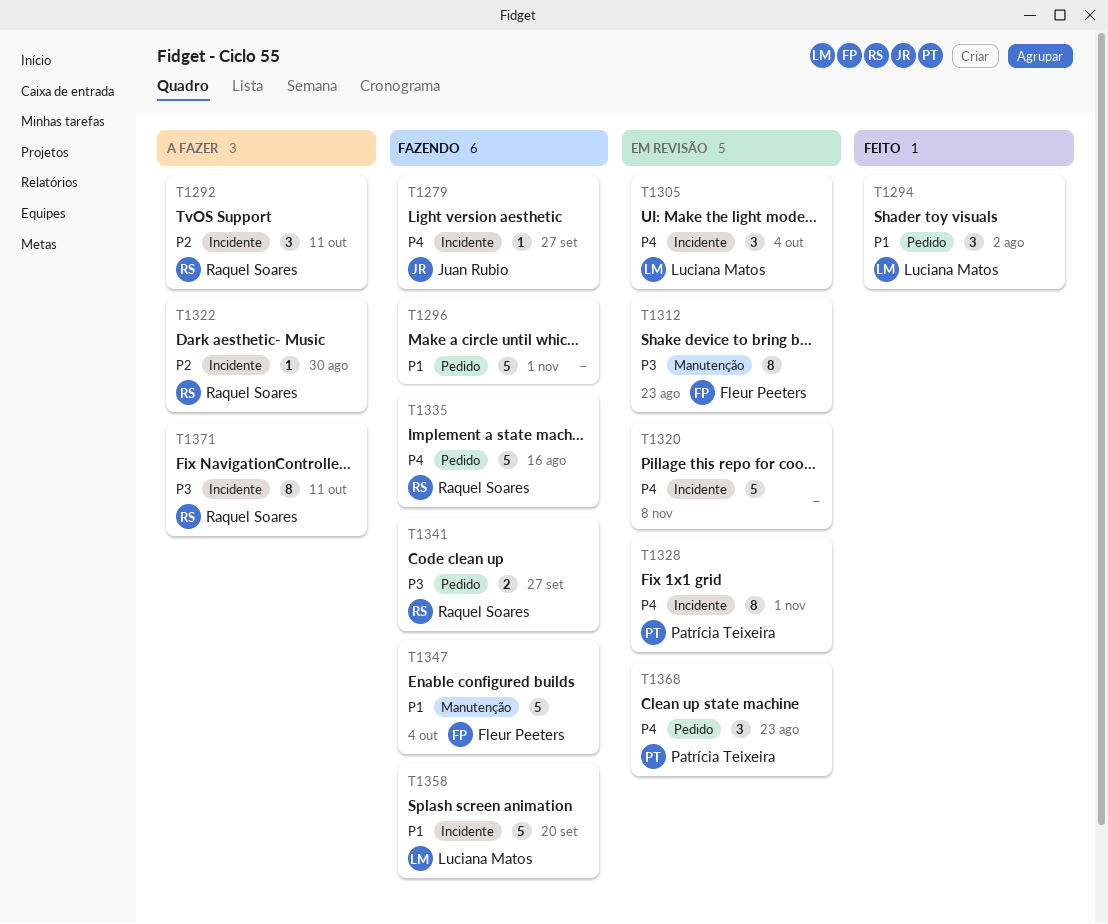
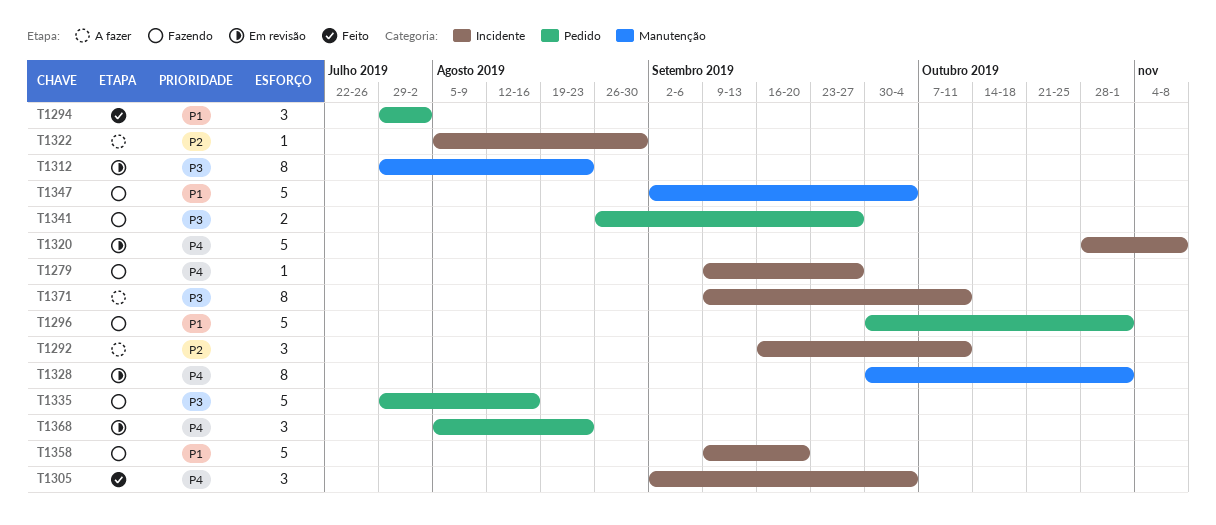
T1305, status: Em revisão -> Feito
T1328, label: Incidente -> Manutenção
T1335, priority: P4 -> P3

